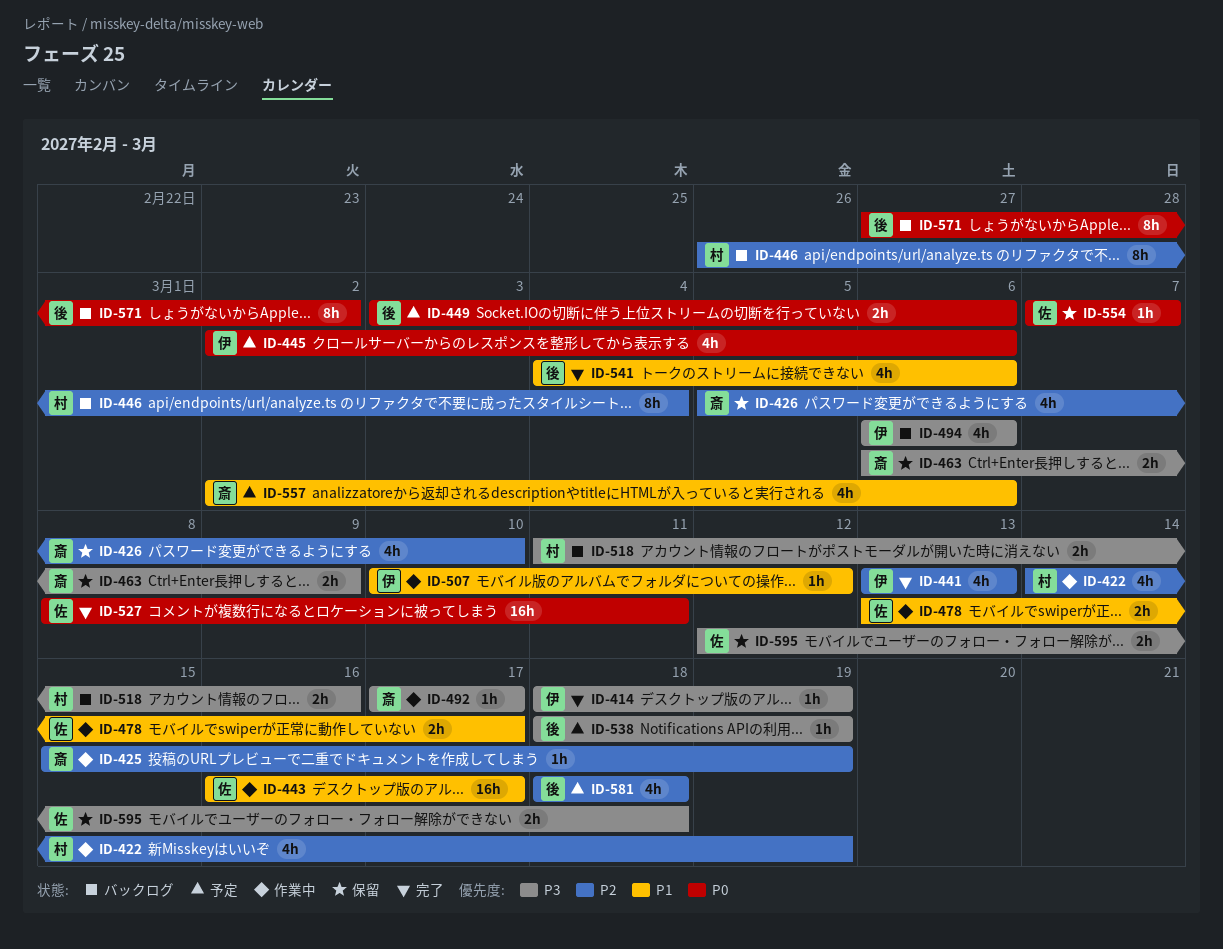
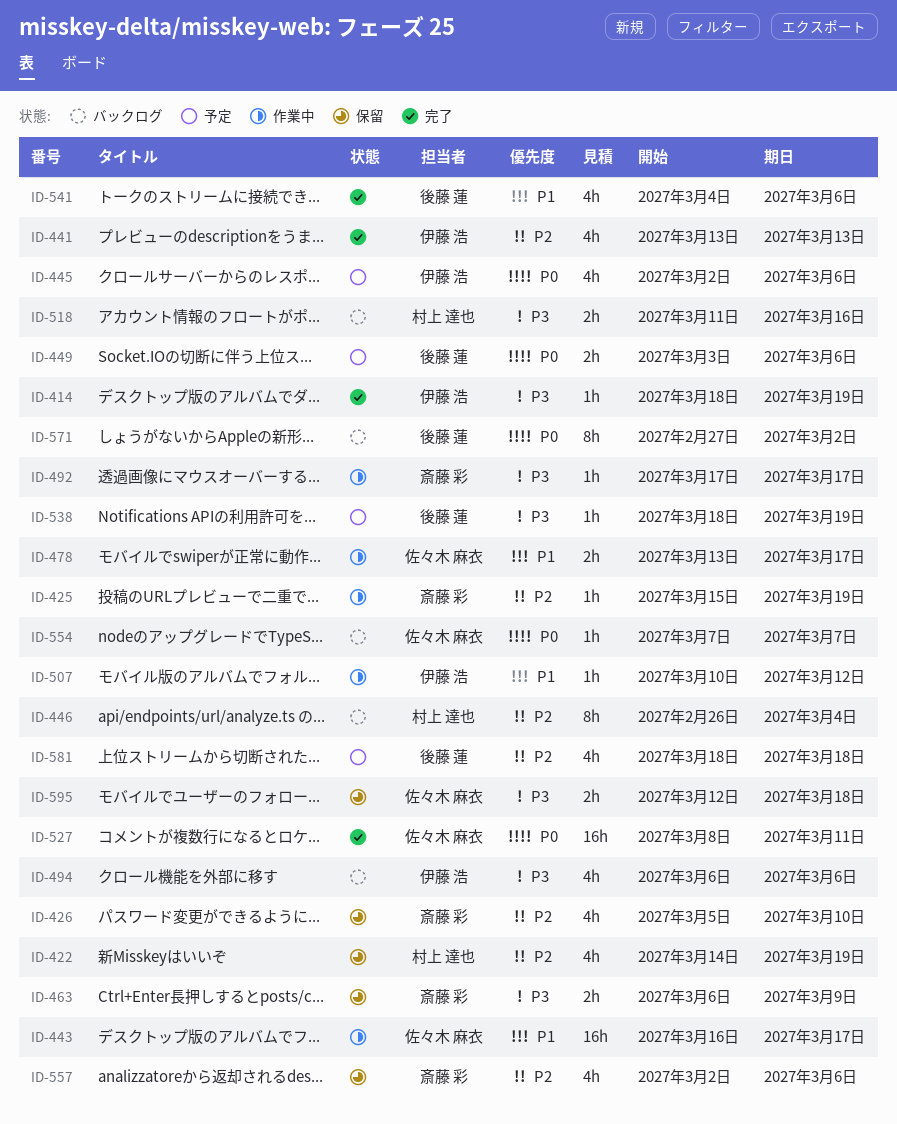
ID-422, status: 作業中 -> 保留
ID-554, status: 保留 -> バックログ
ID-557, status: 予定 -> 保留
ID-557, priority: P1 -> P2

